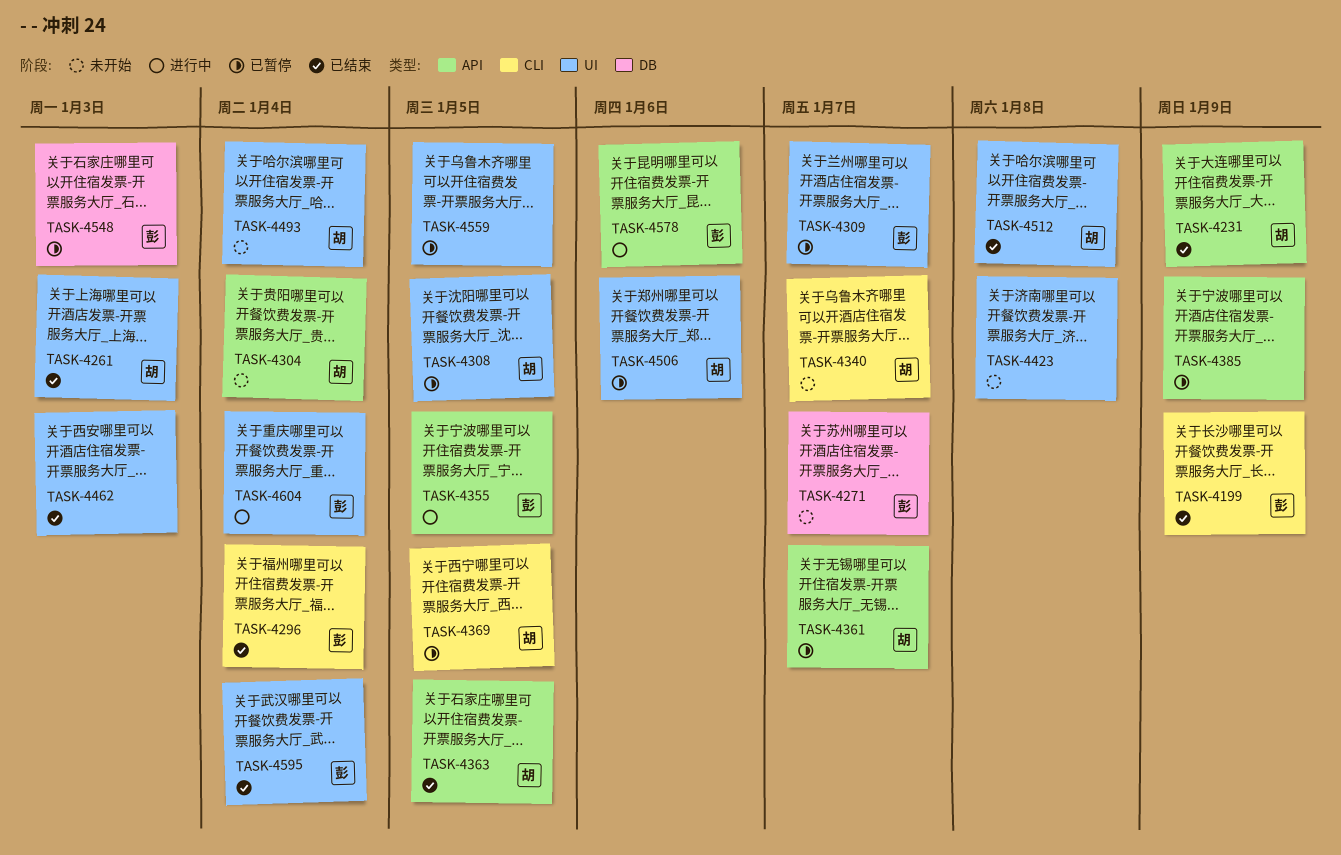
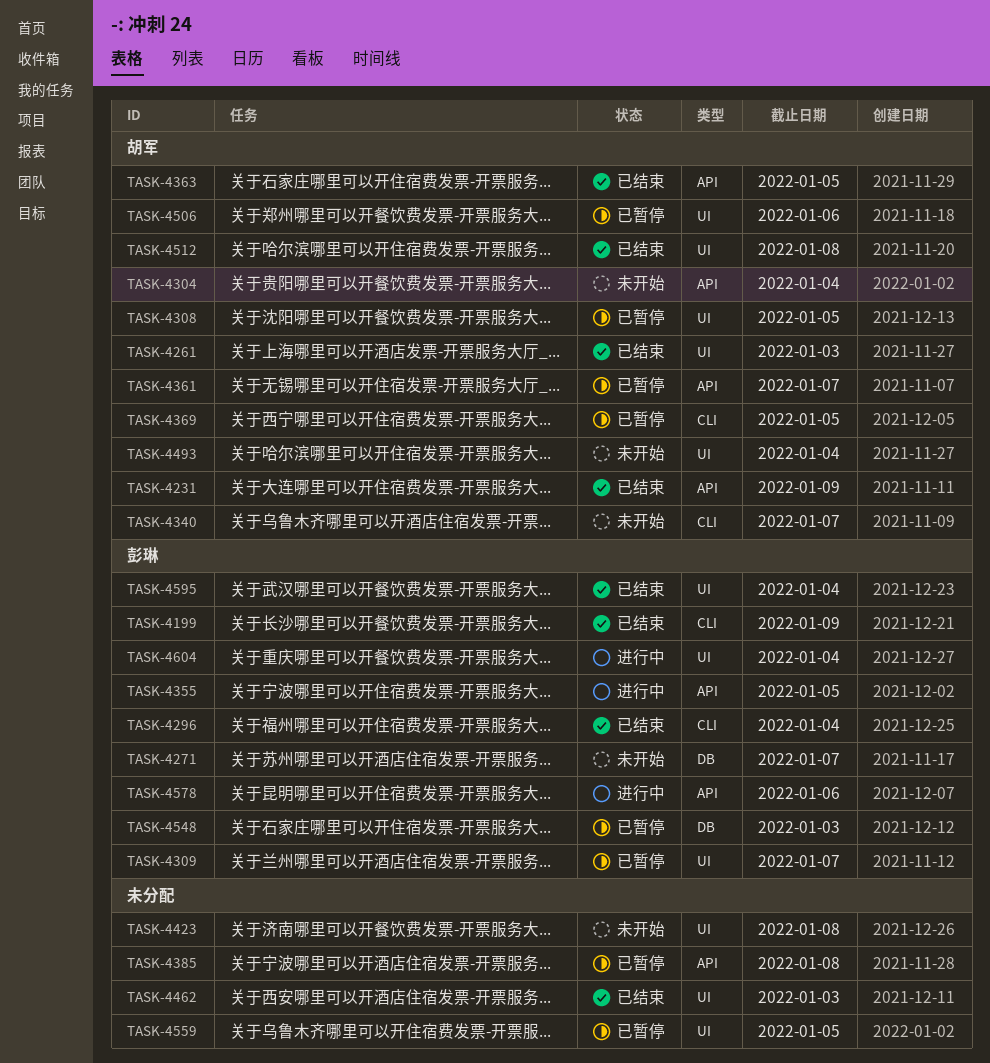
TASK-4385, due: Jan 9 -> Jan 8

